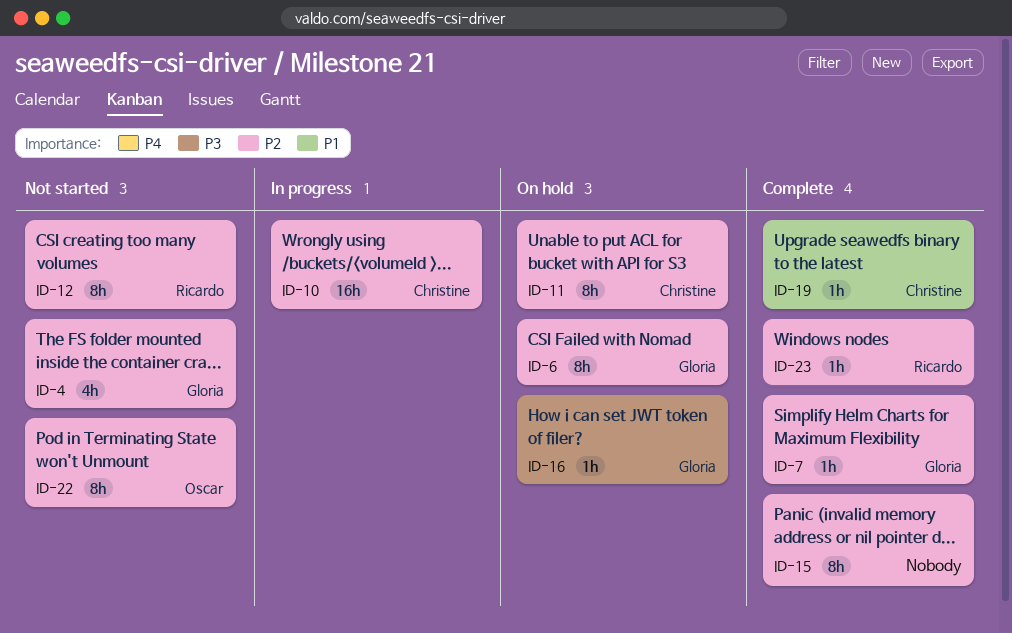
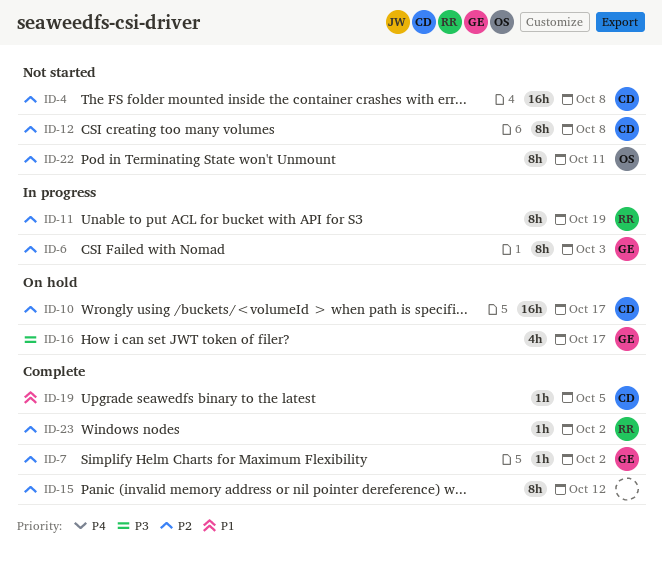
ID-4, owner: Gloria -> Christine
ID-4, estimate: 4h -> 16h
ID-6, status: On hold -> In progress
ID-10, status: In progress -> On hold
ID-11, status: On hold -> In progress
ID-11, owner: Christine -> Ricardo
ID-12, owner: Ricardo -> Christine
ID-16, estimate: 1h -> 4h

